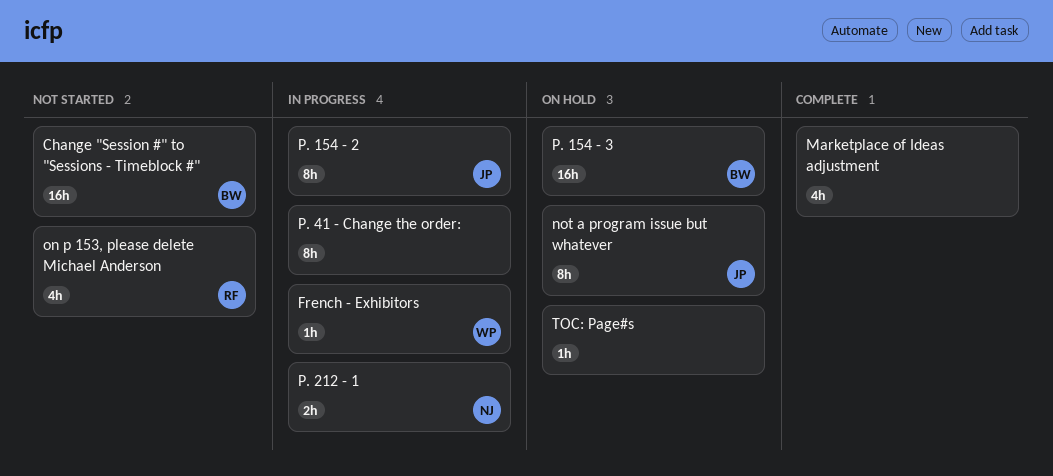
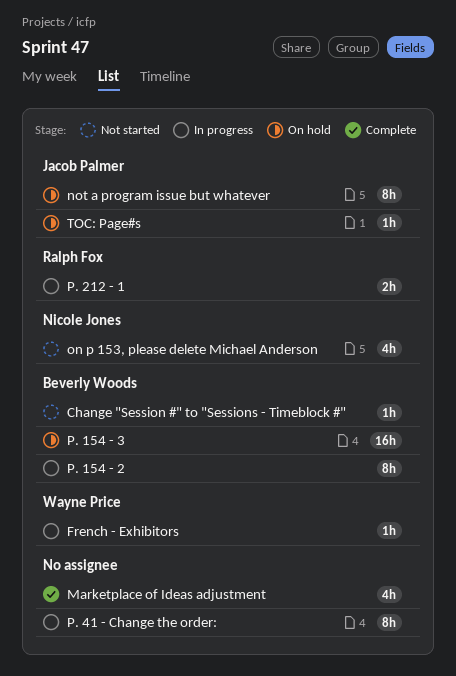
Change "Session #" to "Sessions - Timeblock #", estimate: 16h -> 1h
on p 153, please delete Michael Anderson, owner: Ralph Fox -> Nicole Jones
P. 154 - 2, owner: Jacob Palmer -> Beverly Woods
P. 212 - 1, owner: Nicole Jones -> Ralph Fox
TOC: Page#s, owner: none -> Jacob Palmer

